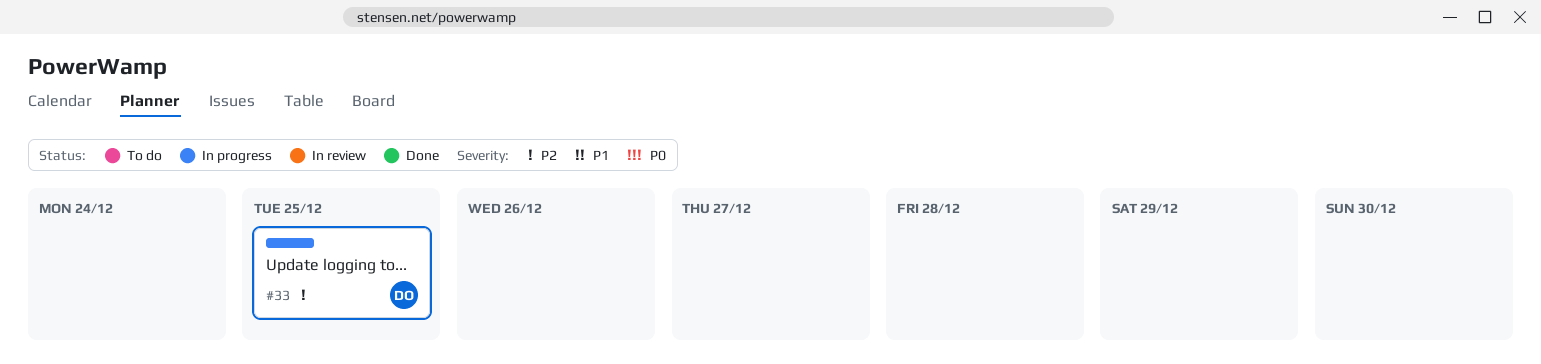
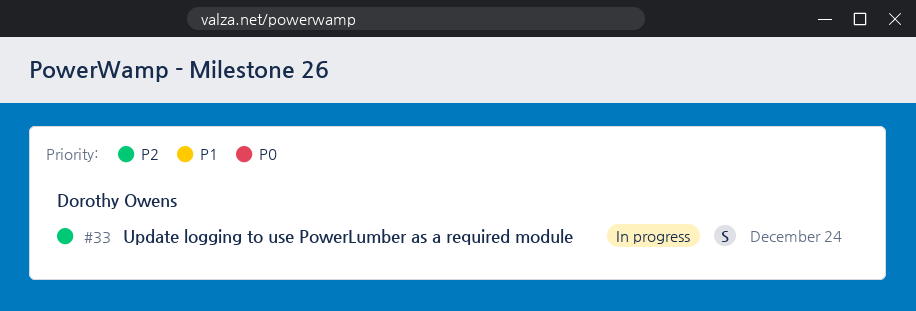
#33, due: Dec 25 -> Dec 24

